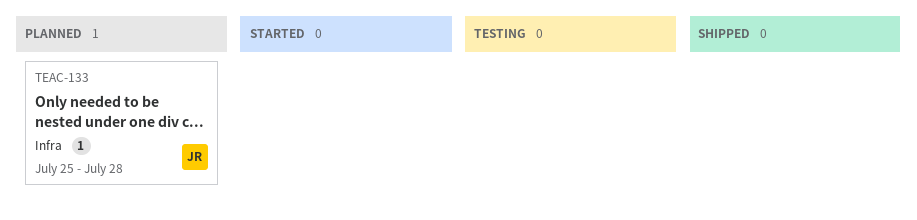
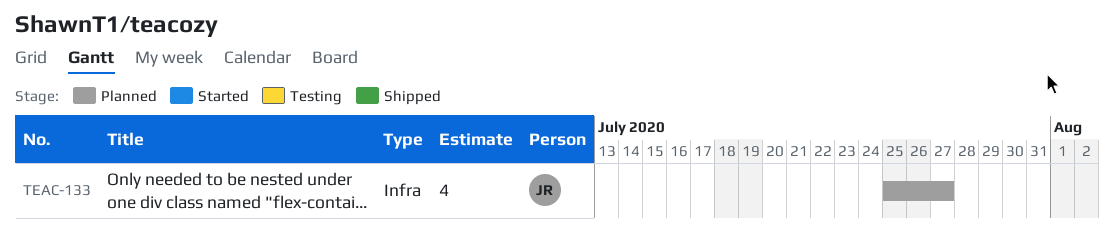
TEAC-133, estimate: 1 -> 4
TEAC-133, due: Jul 28 -> Jul 27

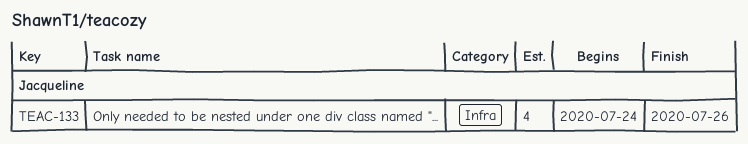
TEAC-133, start: Jul 25 -> Jul 24
TEAC-133, due: Jul 27 -> Jul 26

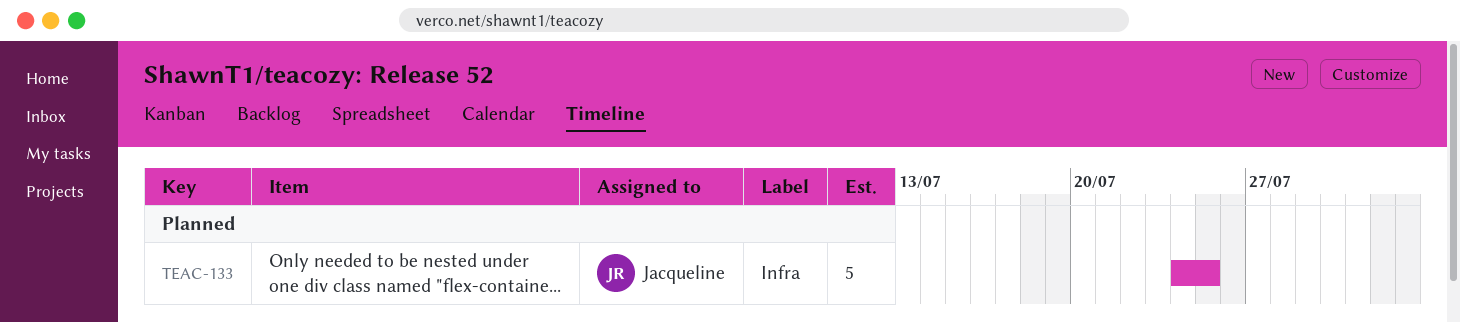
TEAC-133, estimate: 4 -> 5
TEAC-133, due: Jul 26 -> Jul 25

